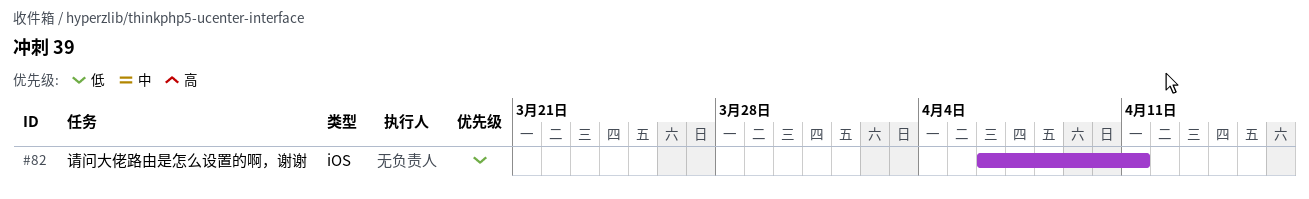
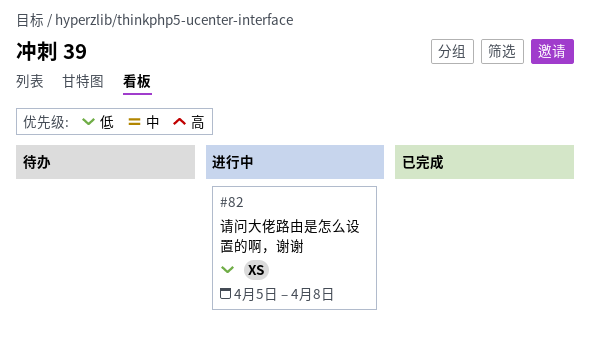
#82, start: Apr 6 -> Apr 5
#82, due: Apr 11 -> Apr 8

